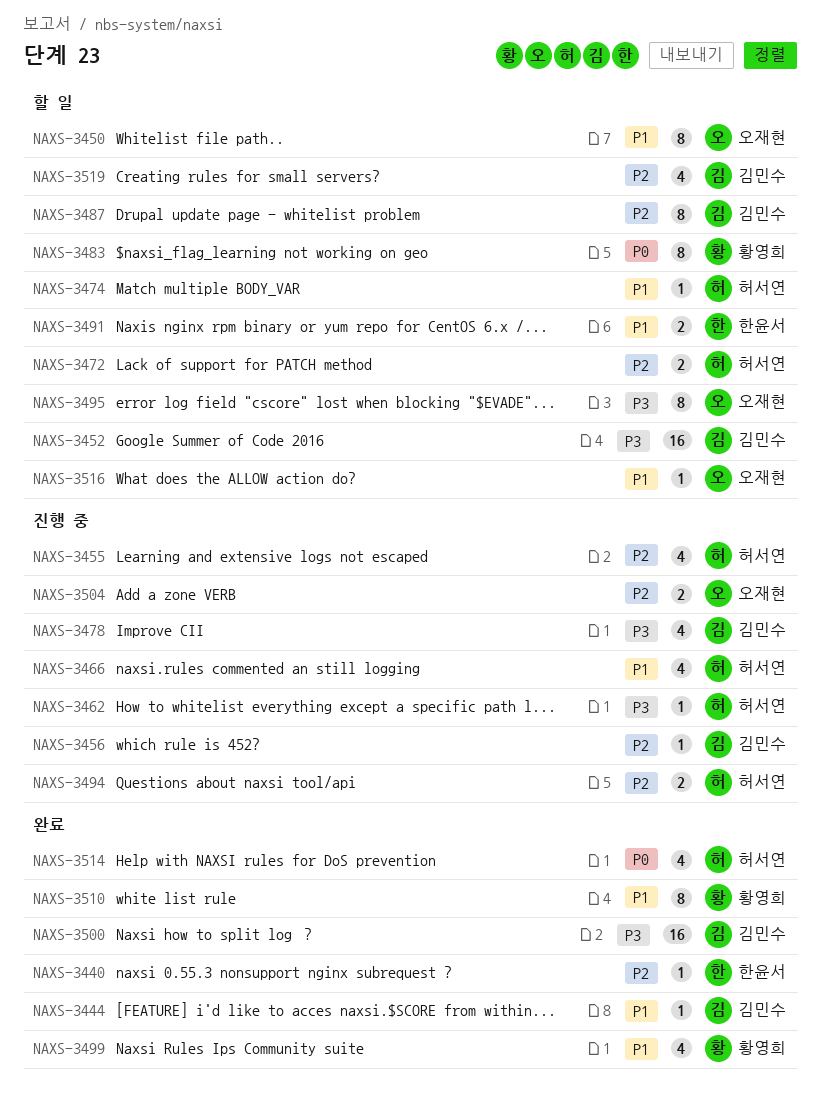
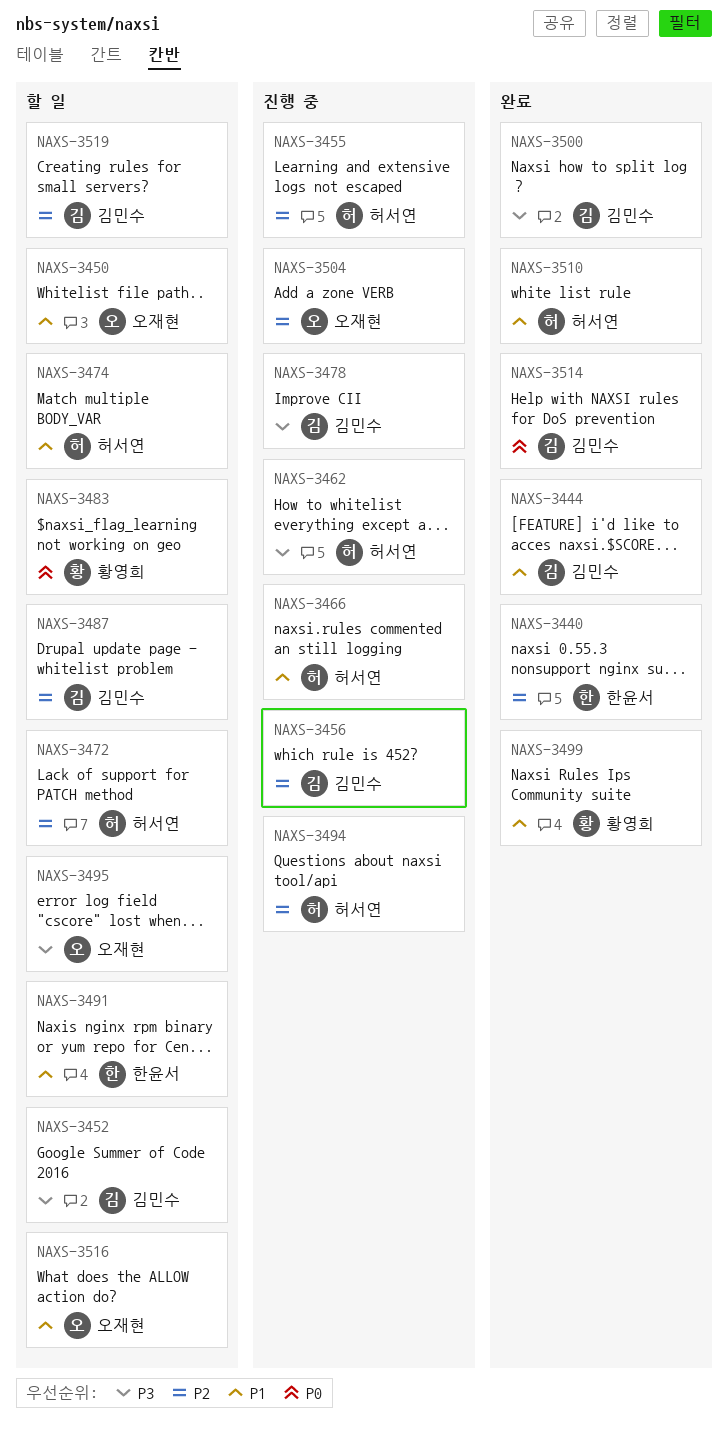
NAXS-3510, owner: 황영희 -> 허서연
NAXS-3514, owner: 허서연 -> 김민수

